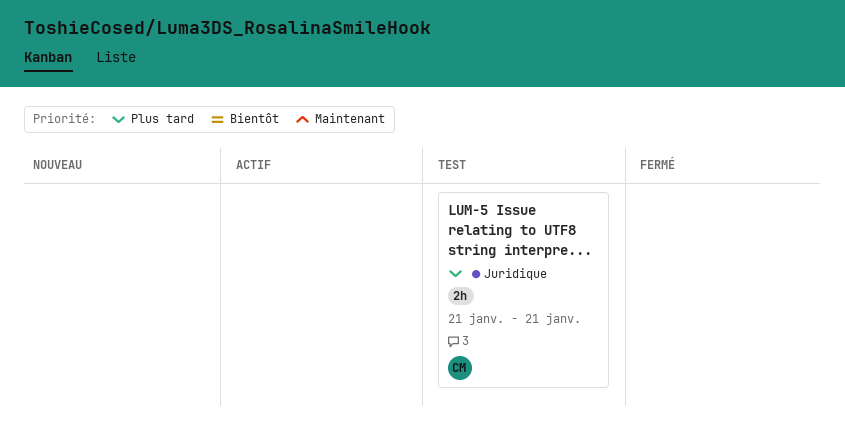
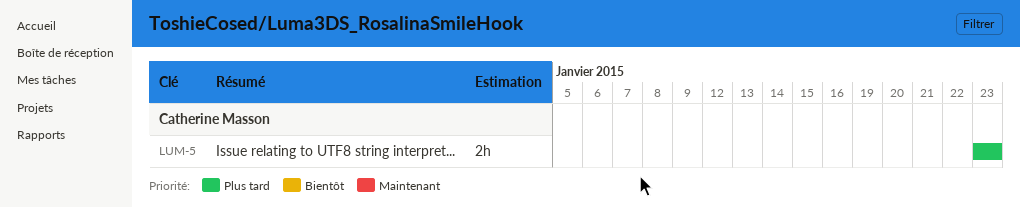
LUM-5, start: Jan 21 -> Jan 23
LUM-5, due: Jan 21 -> Jan 23

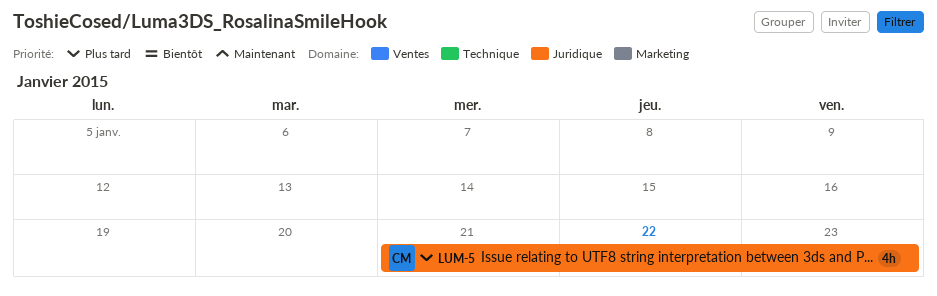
LUM-5, estimate: 2h -> 4h
LUM-5, start: Jan 23 -> Jan 21

